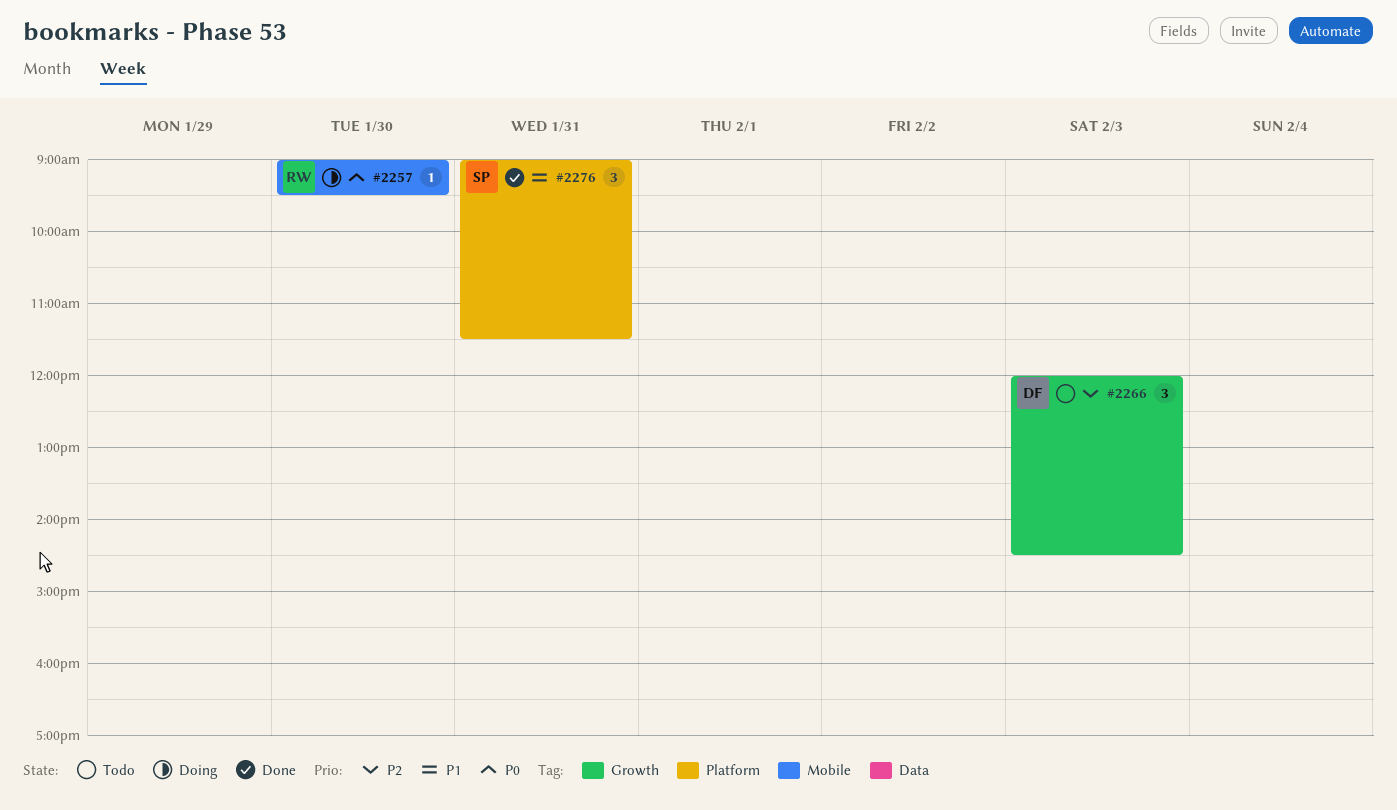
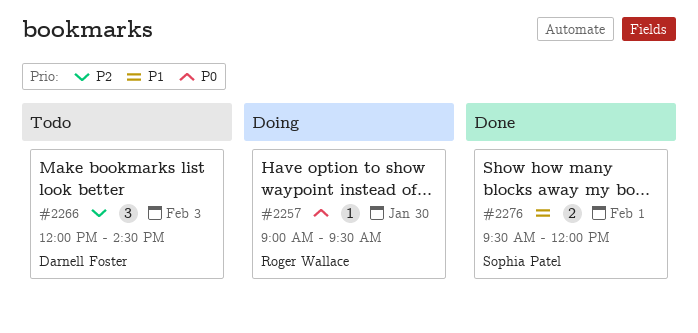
#2276, estimate: 3 -> 2
#2276, day: Jan 31 -> Feb 1
#2276, begins: 09:00 -> 09:30
#2276, ends: 11:30 -> 12:00

